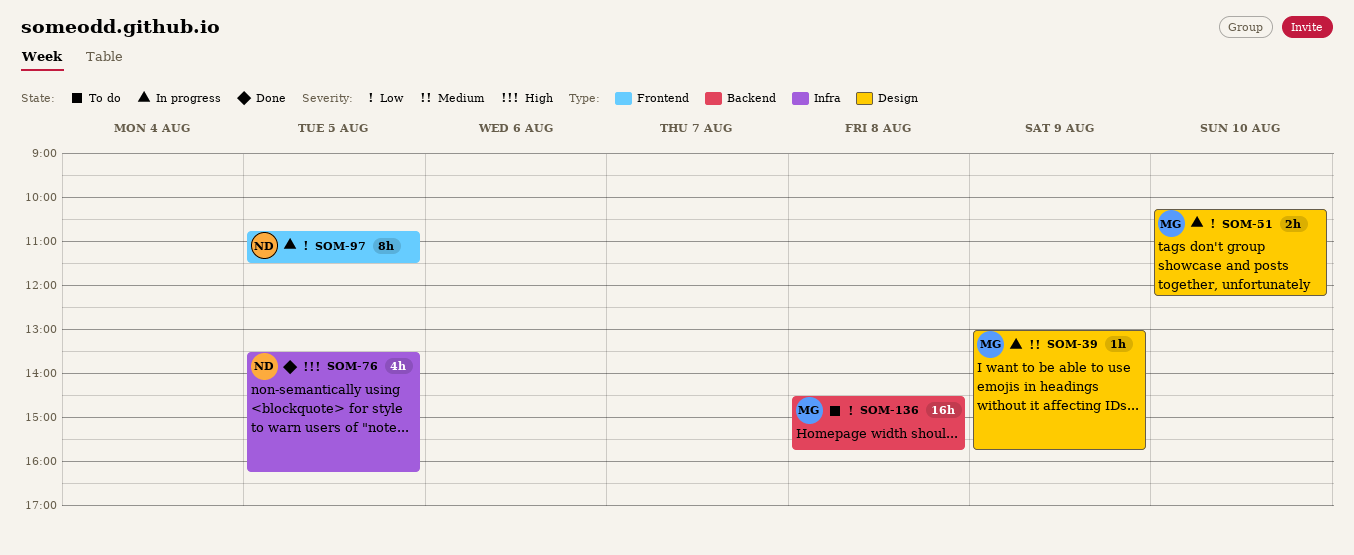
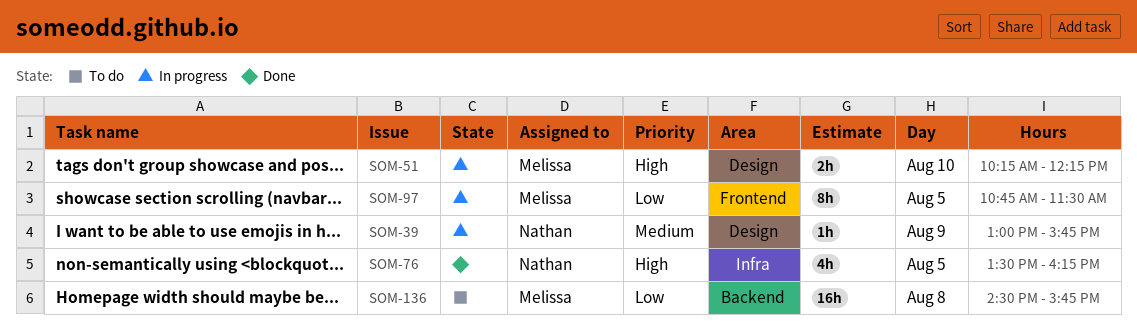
SOM-39, owner: Melissa -> Nathan
SOM-51, priority: Low -> High
SOM-97, owner: Nathan -> Melissa

